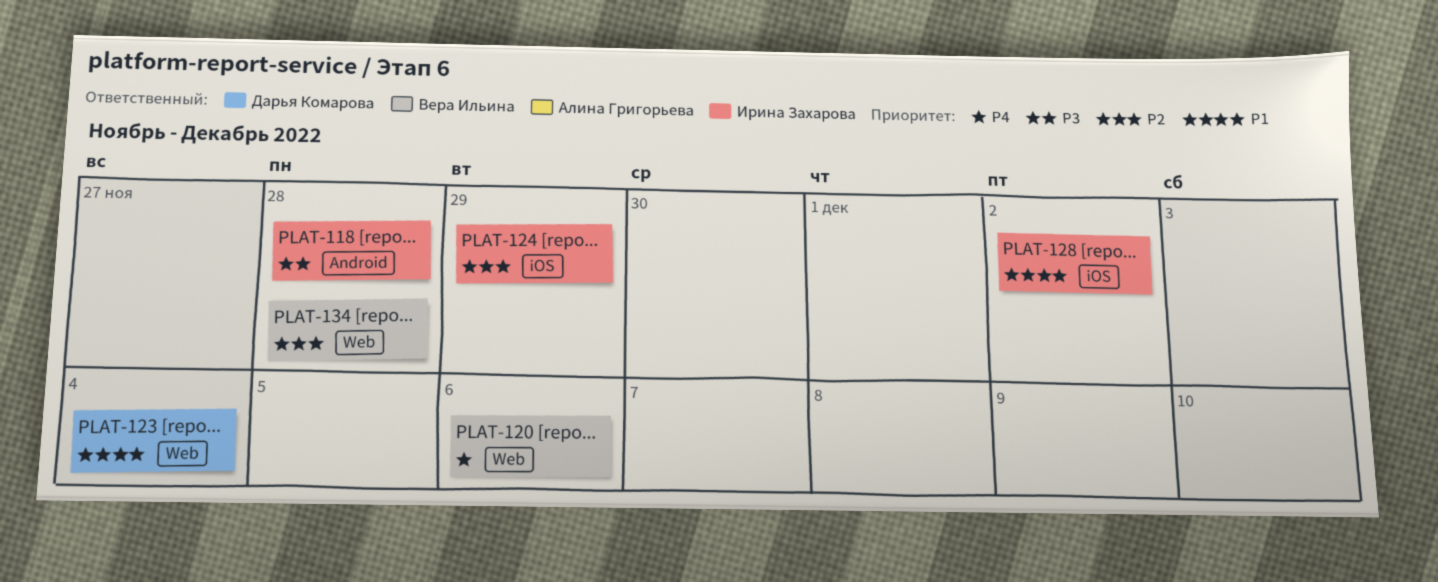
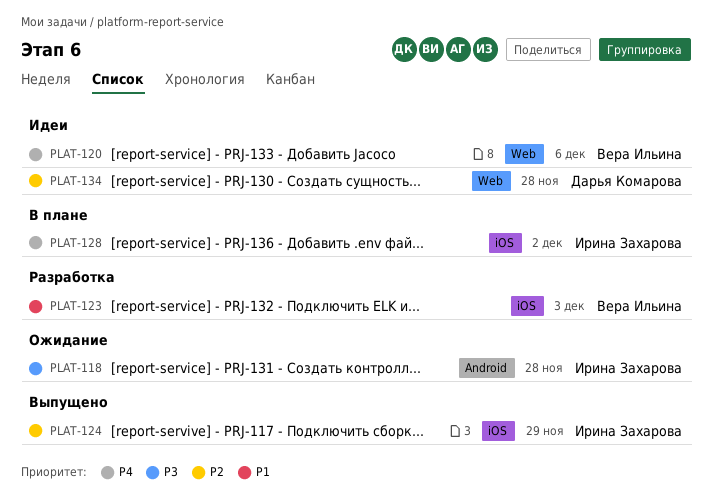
PLAT-123, owner: Дарья Комарова -> Вера Ильина
PLAT-123, label: Web -> iOS
PLAT-123, due: Dec 4 -> Dec 3
PLAT-128, priority: P1 -> P4
PLAT-134, owner: Вера Ильина -> Дарья Комарова

